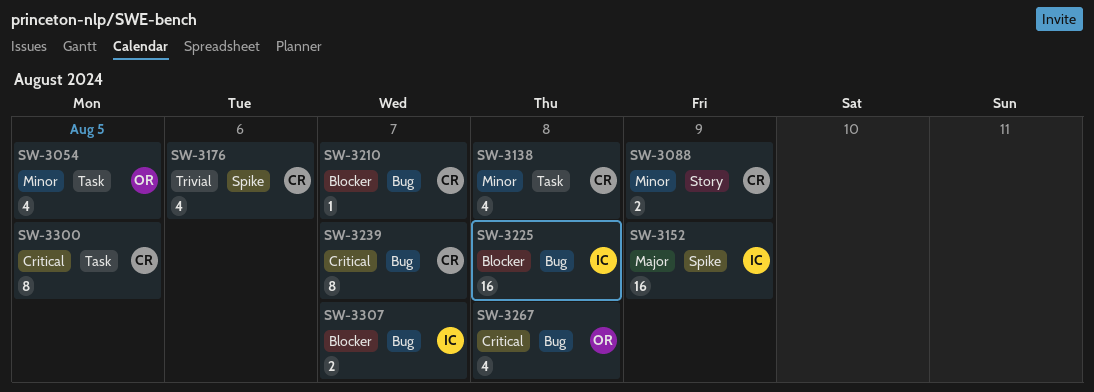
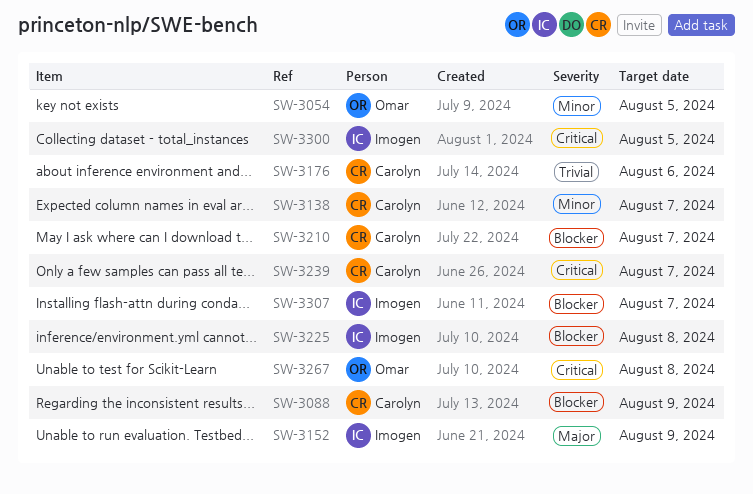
SW-3088, priority: Minor -> Blocker
SW-3138, due: Aug 8 -> Aug 7
SW-3300, owner: Carolyn -> Imogen

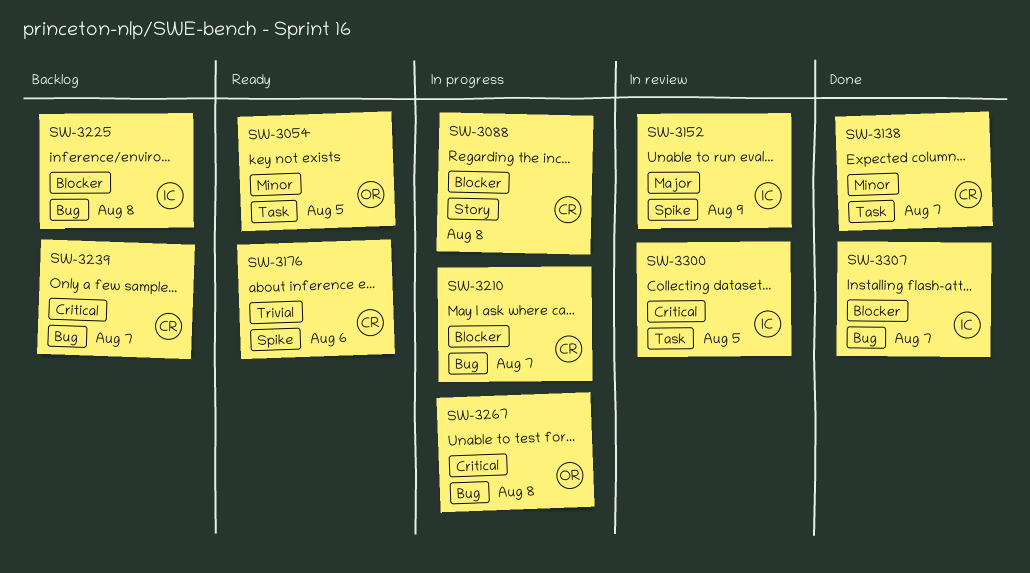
SW-3088, due: Aug 9 -> Aug 8

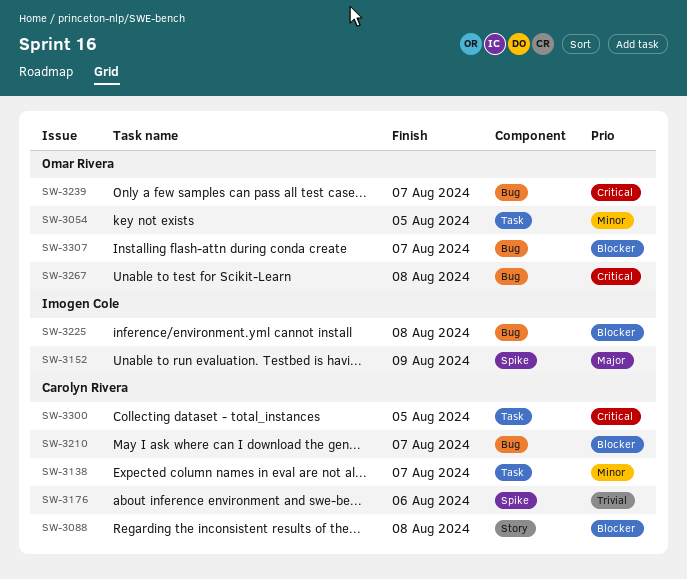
SW-3239, owner: Carolyn Rivera -> Omar Rivera
SW-3300, owner: Imogen Cole -> Carolyn Rivera
SW-3307, owner: Imogen Cole -> Omar Rivera

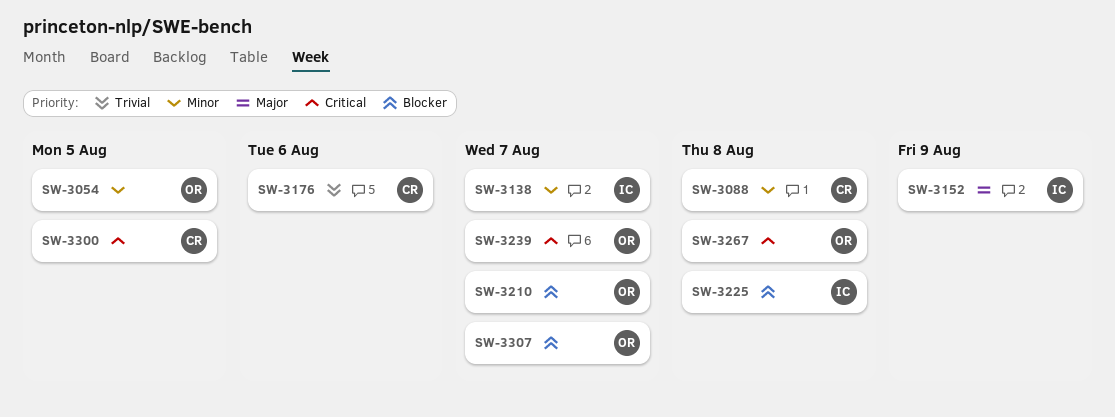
SW-3088, priority: Blocker -> Minor
SW-3138, owner: Carolyn Rivera -> Imogen Cole
SW-3210, owner: Carolyn Rivera -> Omar Rivera

